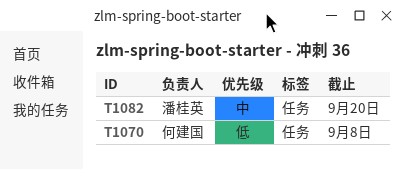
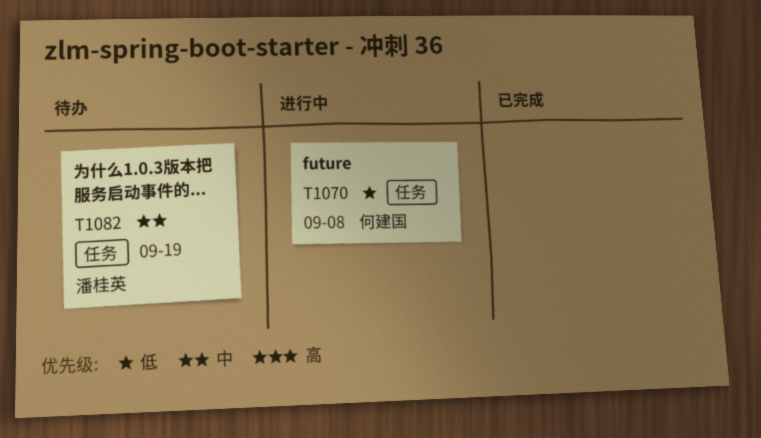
T1082, due: Sep 20 -> Sep 19

